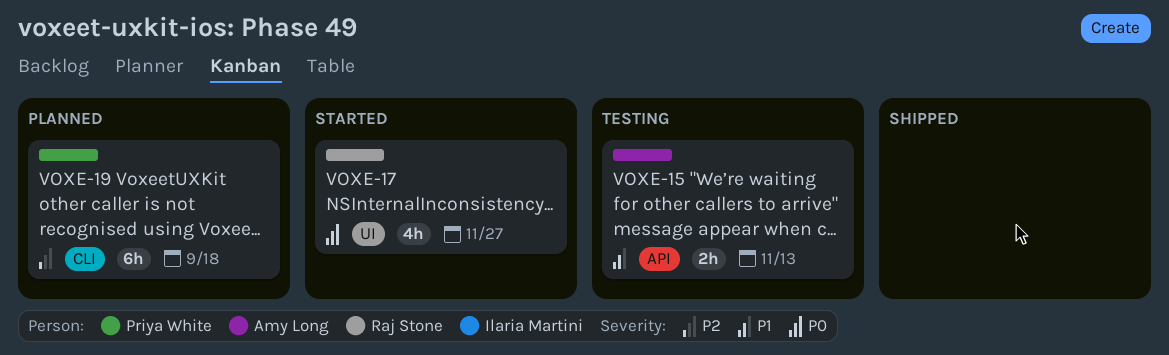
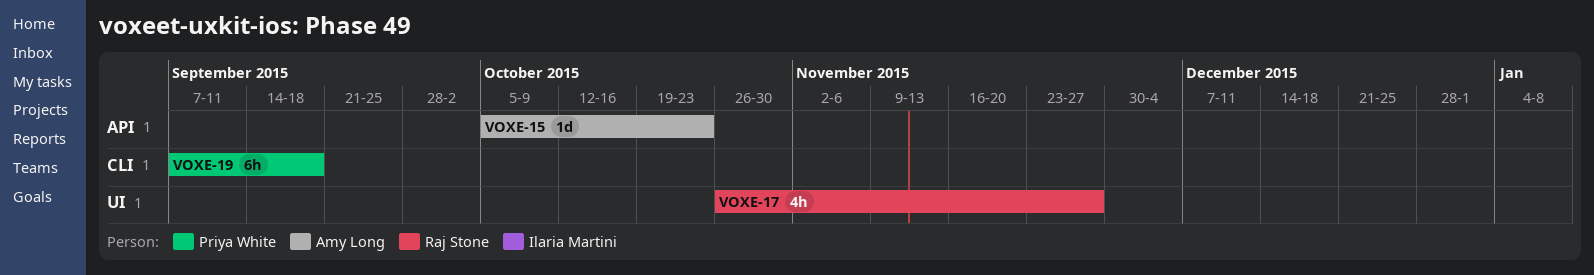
VOXE-15, estimate: 2h -> 1d
VOXE-15, due: Nov 13 -> Oct 23

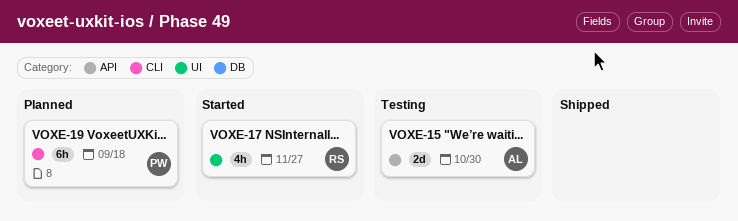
VOXE-15, estimate: 1d -> 2d
VOXE-15, due: Oct 23 -> Oct 30

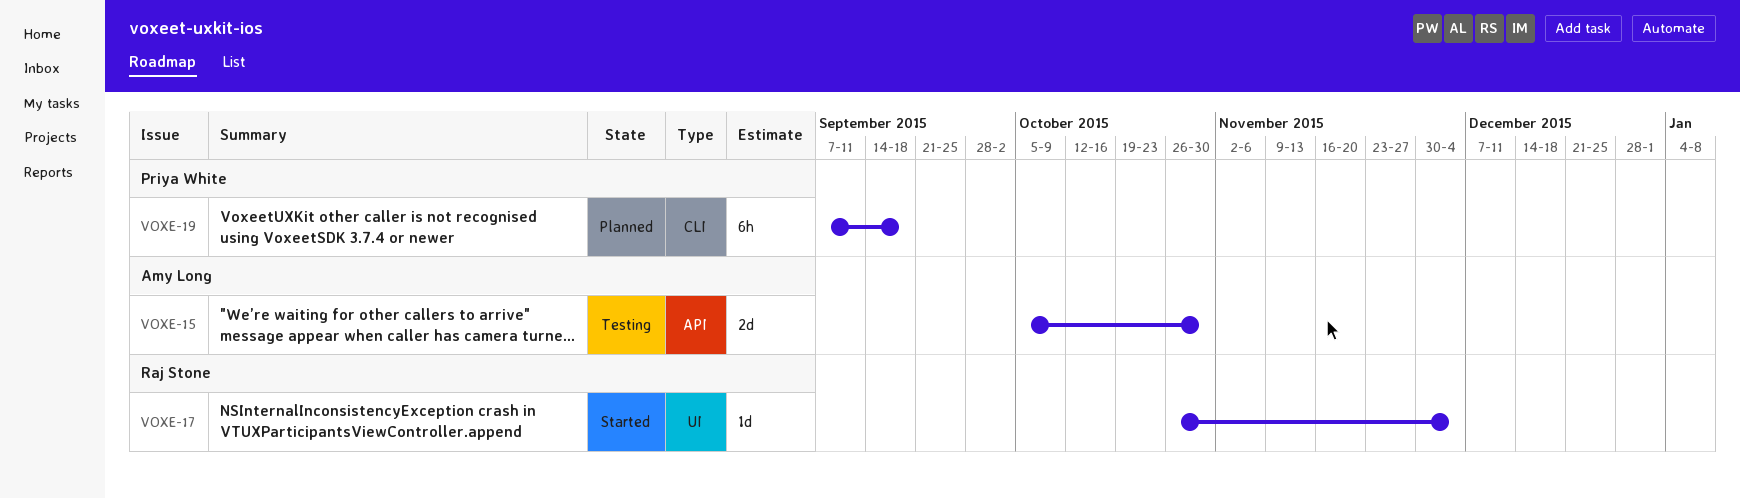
VOXE-17, estimate: 4h -> 1d
VOXE-17, due: Nov 27 -> Dec 4

